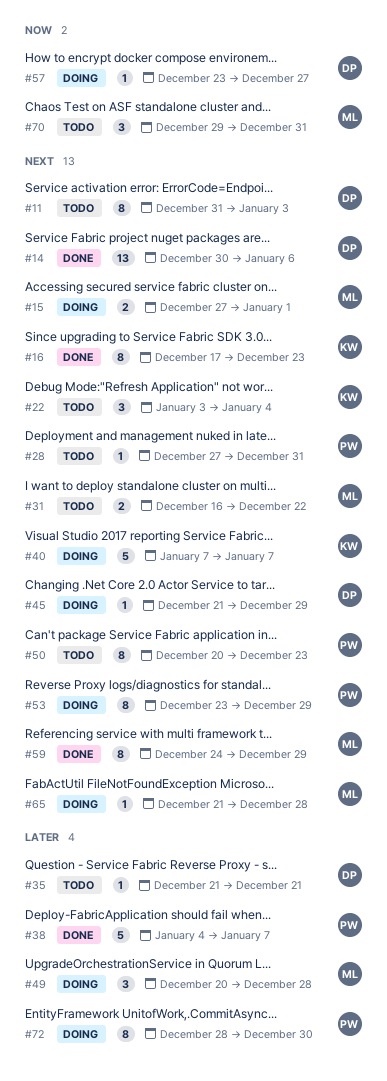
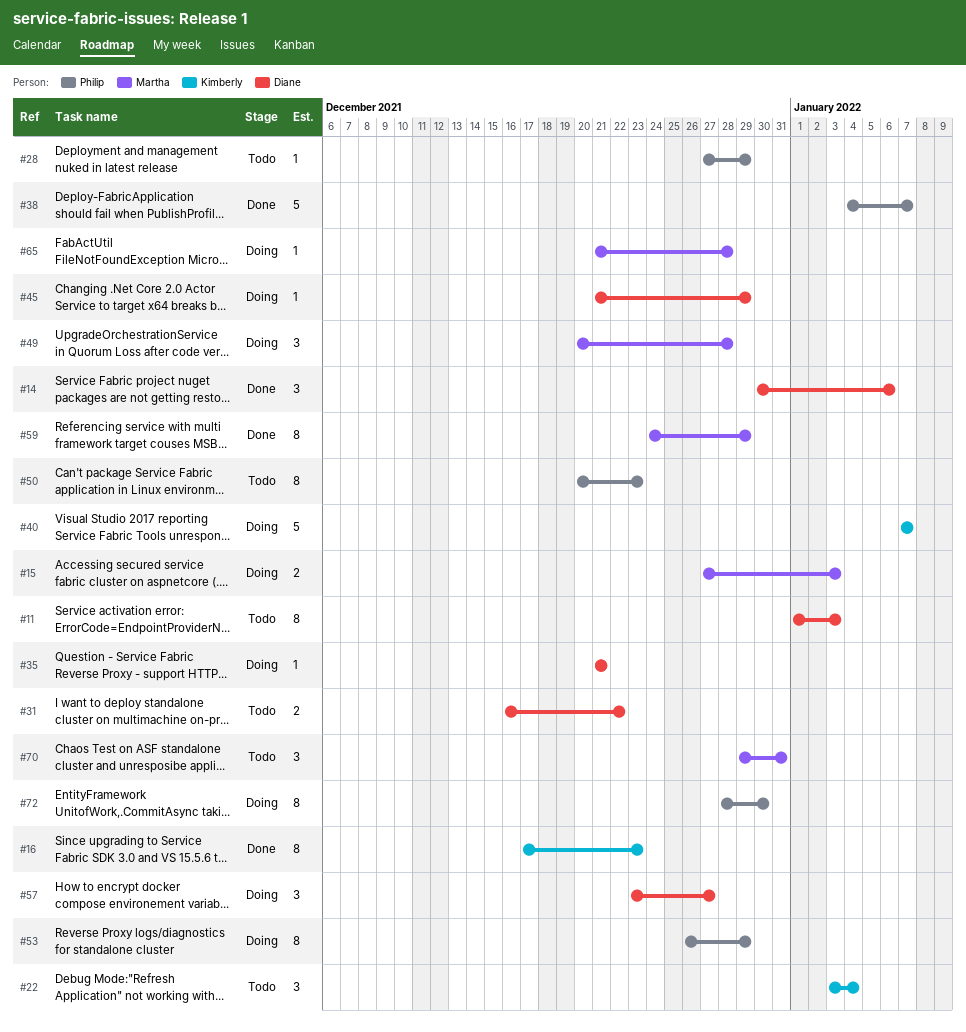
#11, start: Dec 31 -> Jan 1
#14, estimate: 13 -> 3
#15, due: Jan 1 -> Jan 3
#28, due: Dec 31 -> Dec 29
#31, owner: Martha -> Diane
#35, status: Todo -> Doing
#53, start: Dec 23 -> Dec 26
#57, estimate: 1 -> 3

